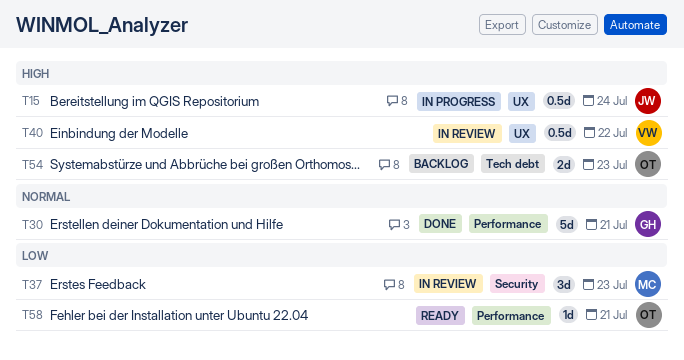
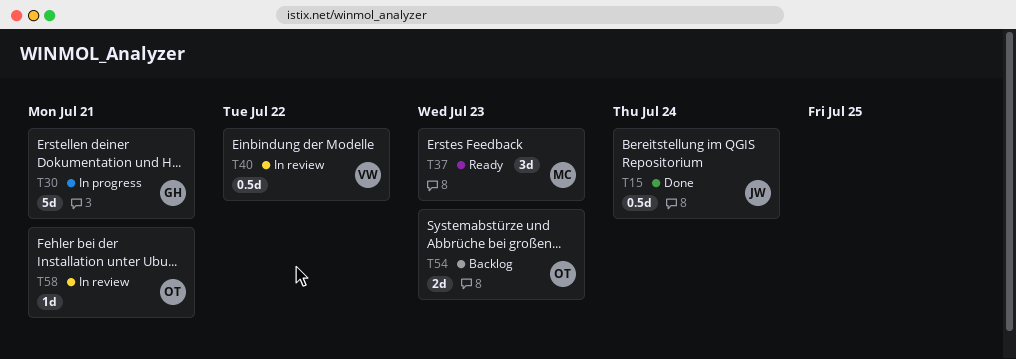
T15, status: In progress -> Done
T30, status: Done -> In progress
T37, status: In review -> Ready
T58, status: Ready -> In review

